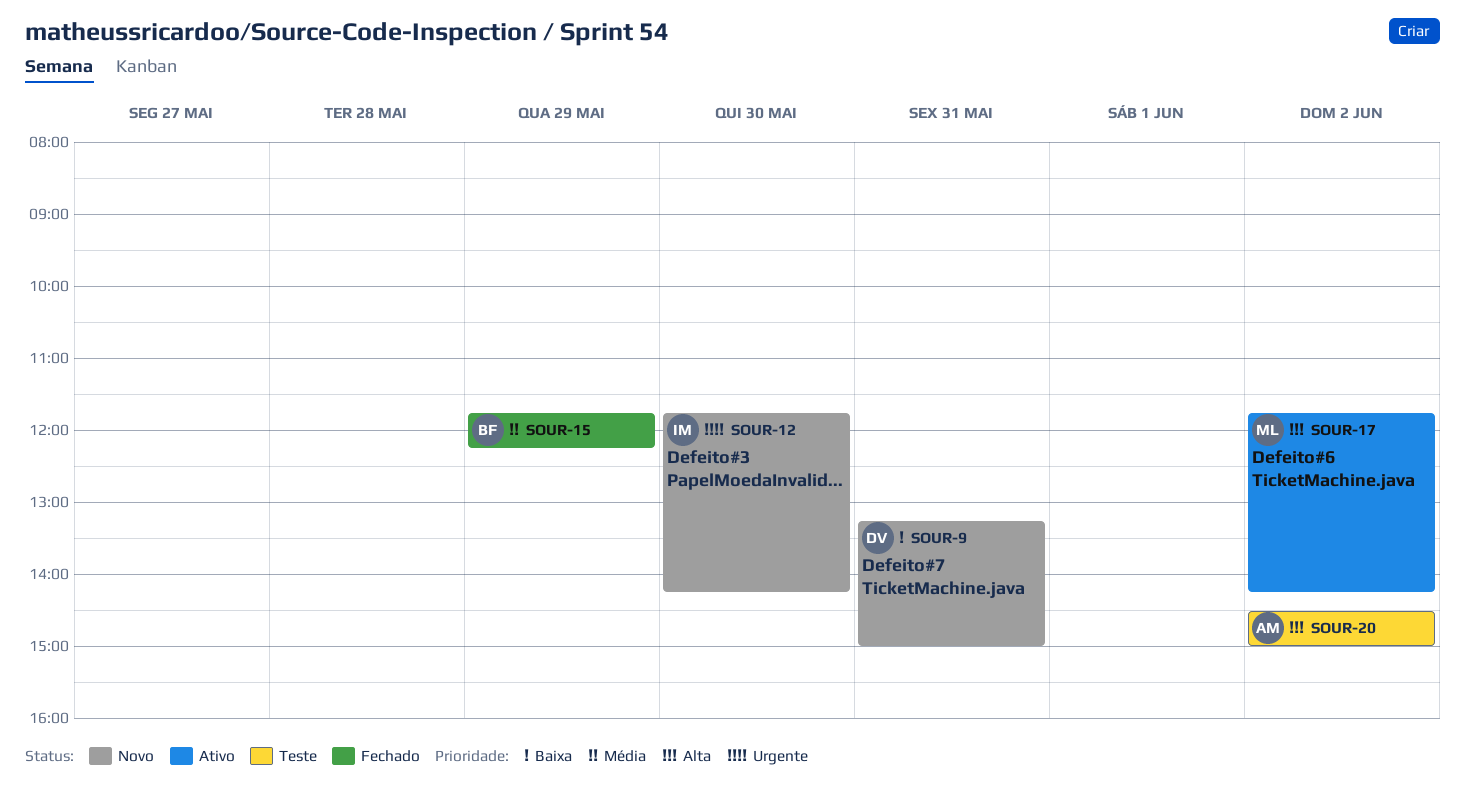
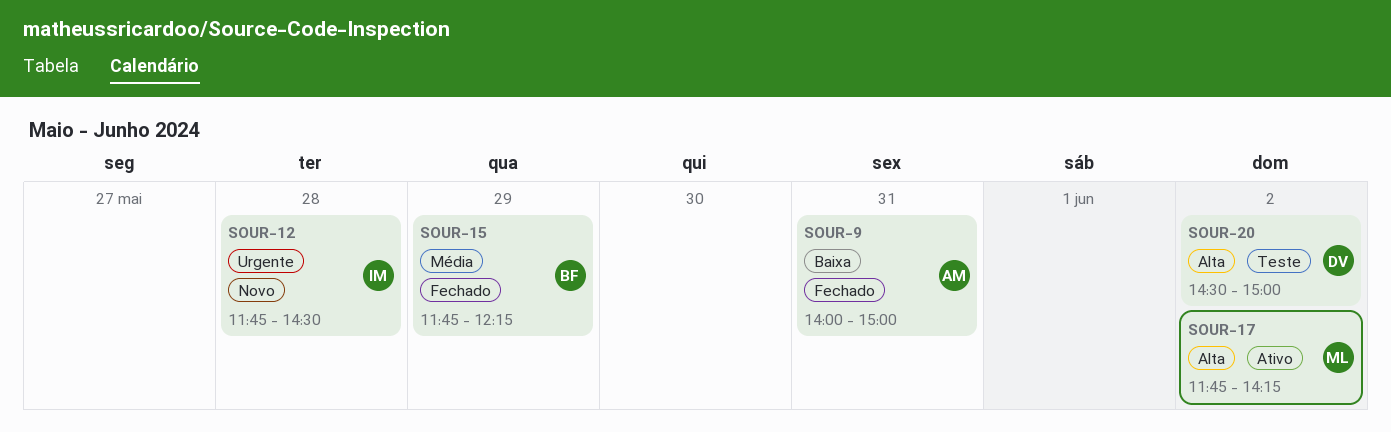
SOUR-9, status: Novo -> Fechado
SOUR-9, owner: DV -> AM
SOUR-9, begins: 13:15 -> 14:00
SOUR-12, day: May 30 -> May 28
SOUR-12, ends: 14:15 -> 14:30
SOUR-20, owner: AM -> DV

